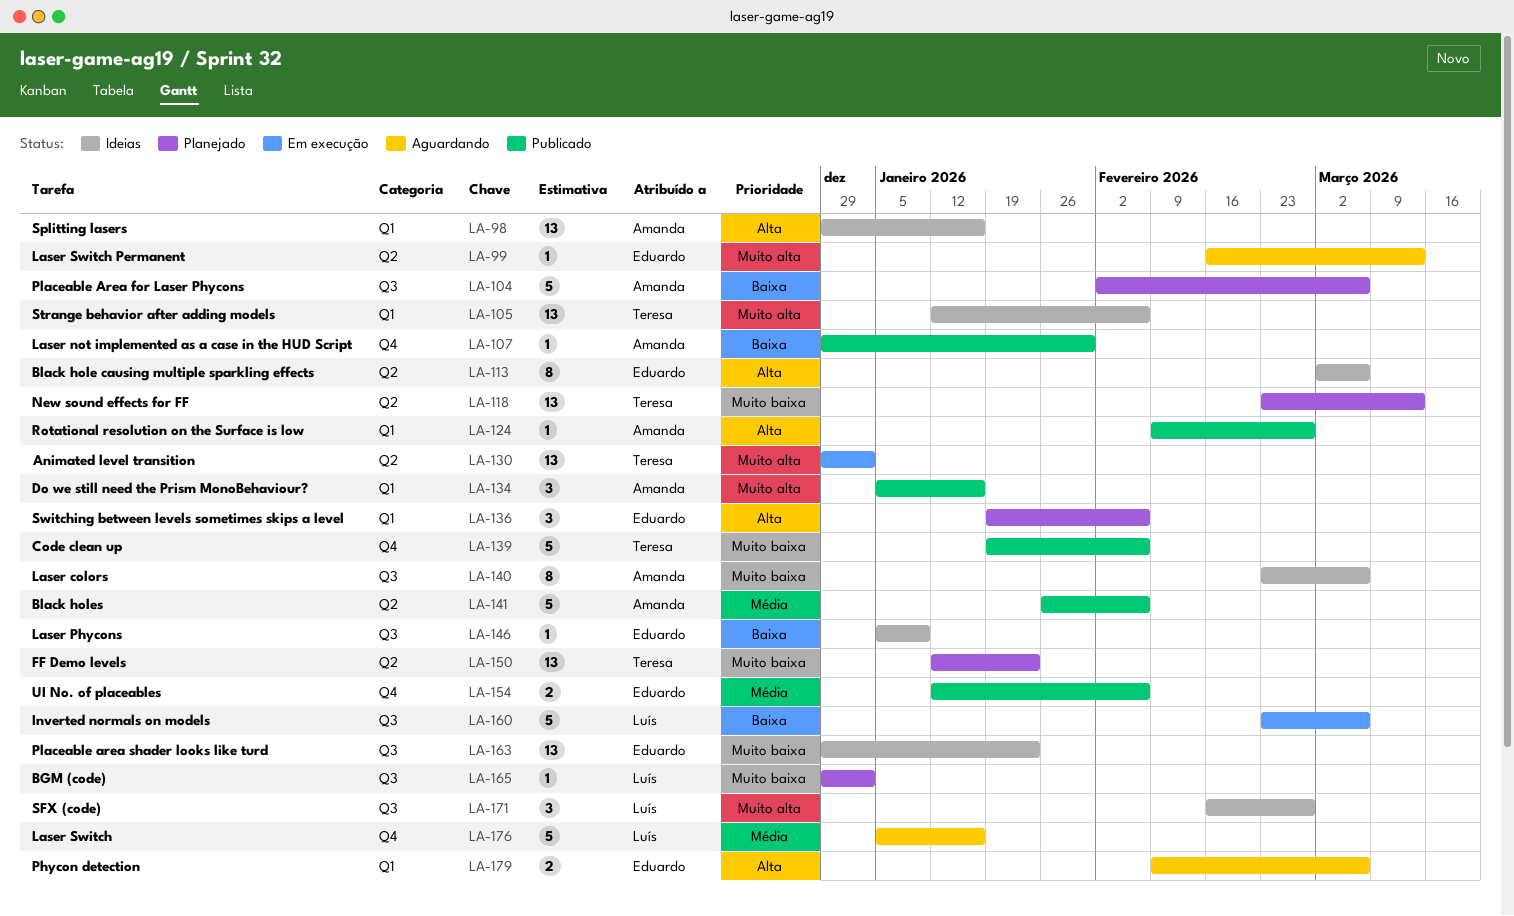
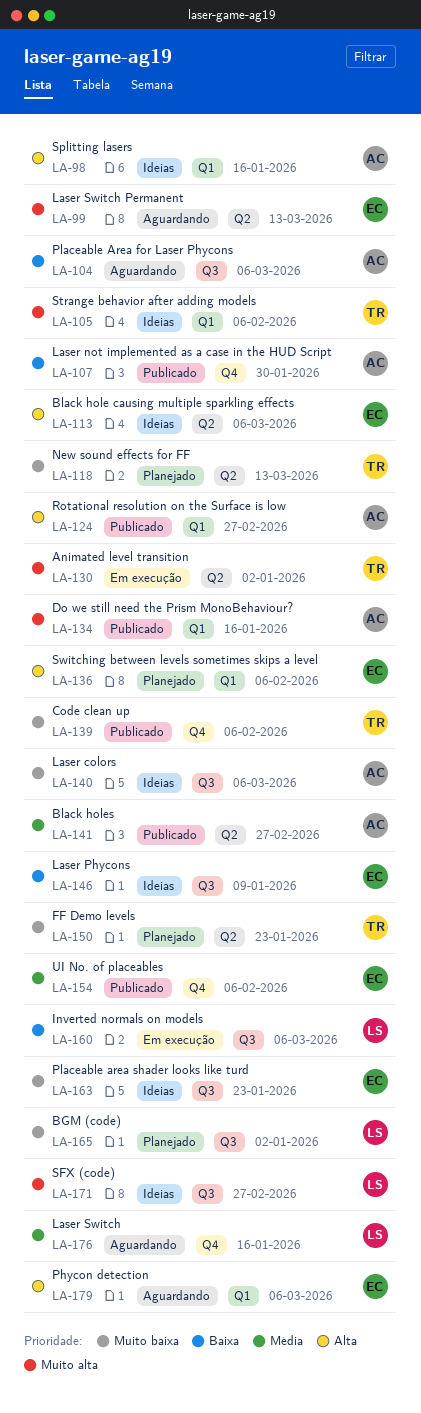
LA-104, status: Planejado -> Aguardando
LA-141, due: Feb 6 -> Feb 27

